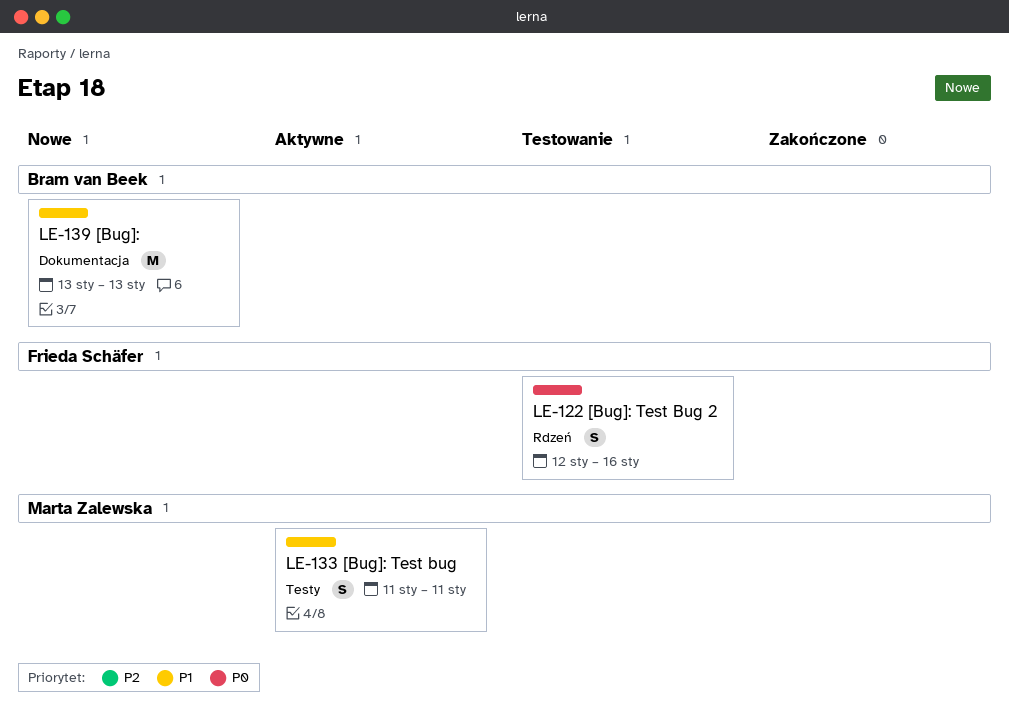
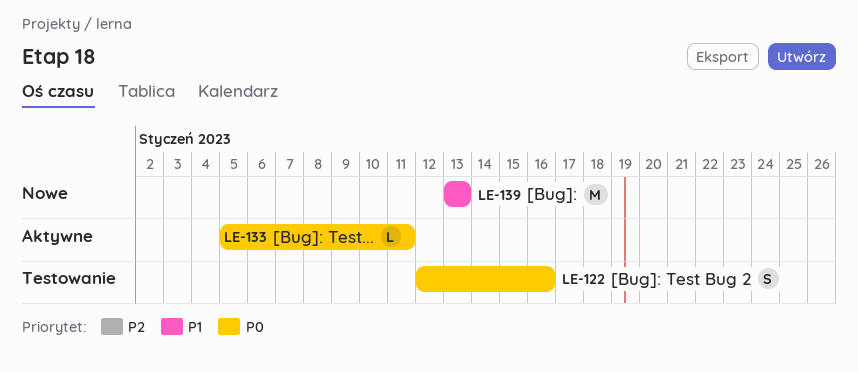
LE-133, priority: P1 -> P0
LE-133, estimate: S -> L
LE-133, start: Jan 11 -> Jan 5

